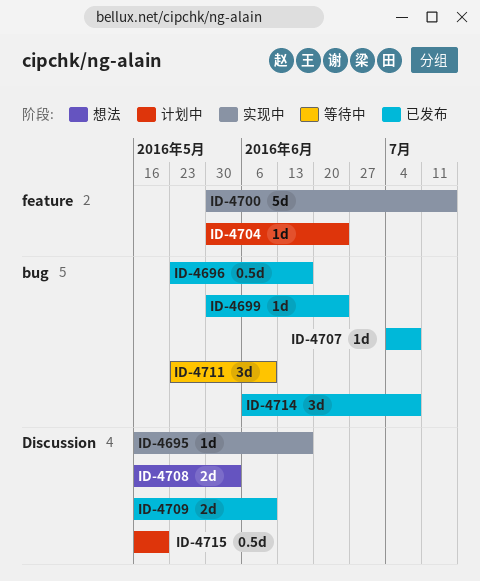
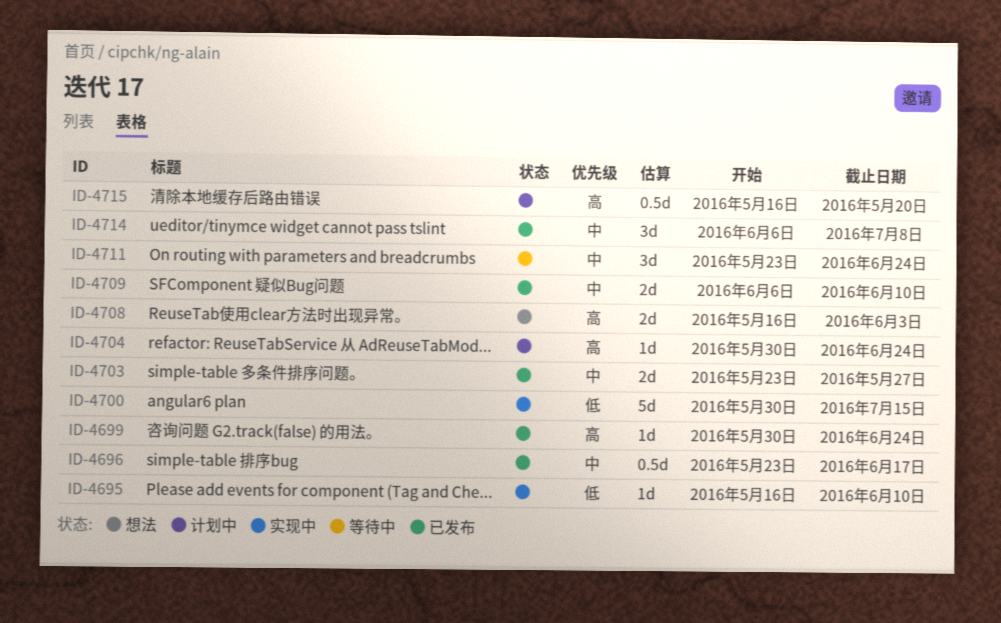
ID-4695, due: Jun 17 -> Jun 10
ID-4703: none -> present
ID-4707: present -> none
ID-4709, start: May 16 -> Jun 6
ID-4711, due: Jun 10 -> Jun 24

